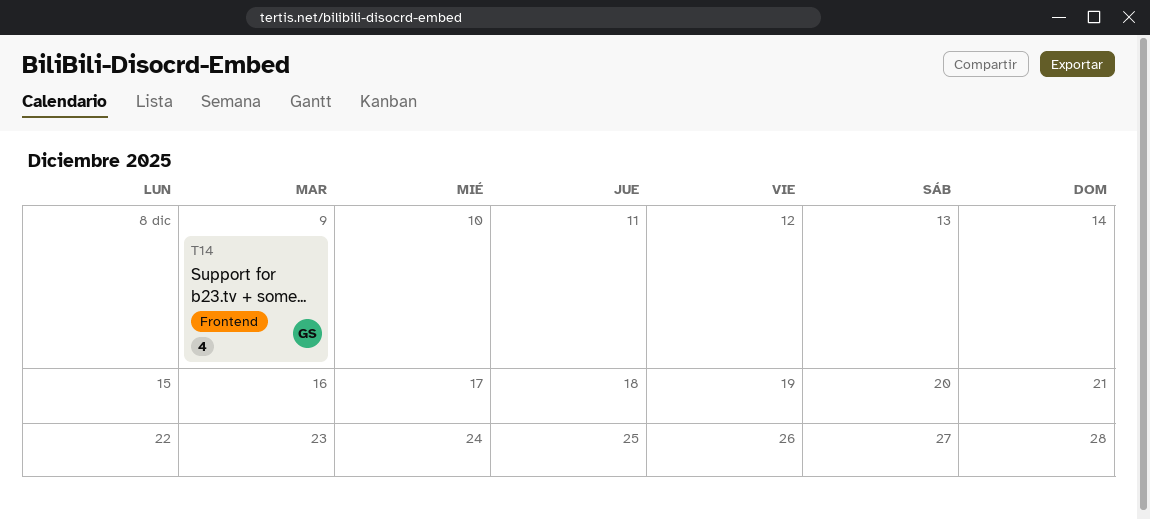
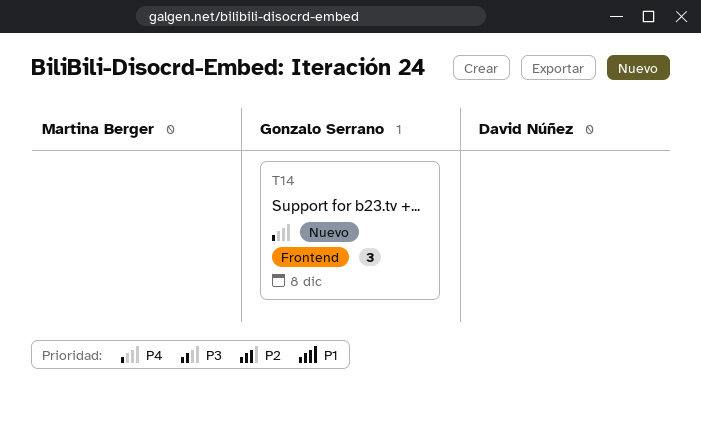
T14, estimate: 4 -> 3
T14, due: Dec 9 -> Dec 8

